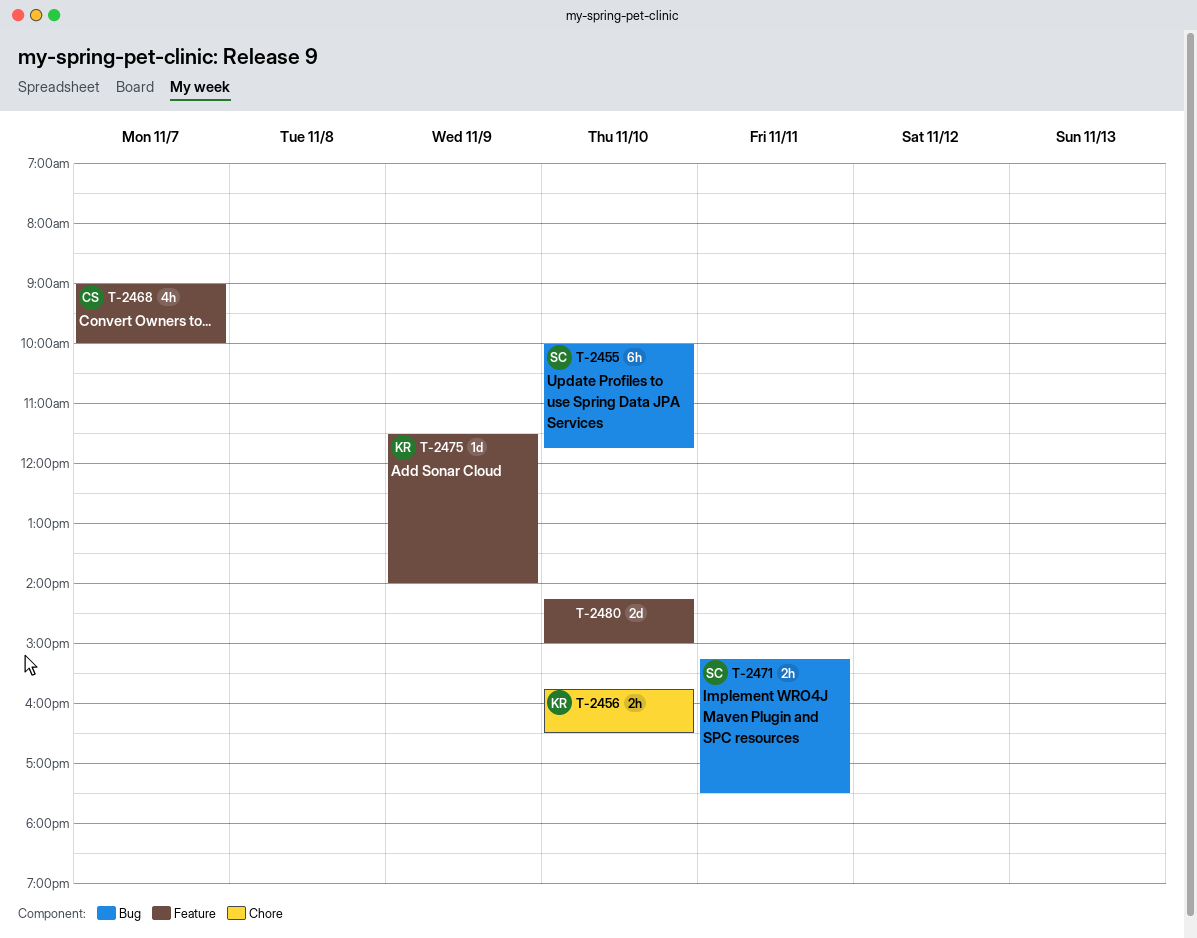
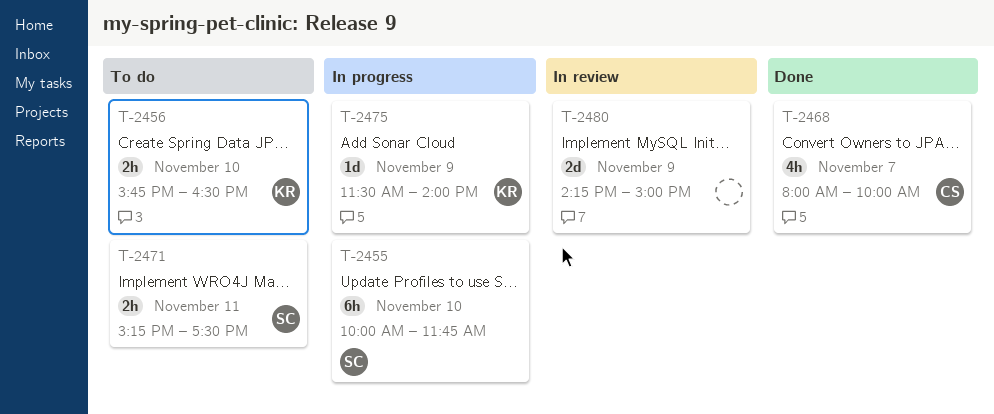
T-2468, begins: 09:00 -> 08:00
T-2480, day: Nov 10 -> Nov 9

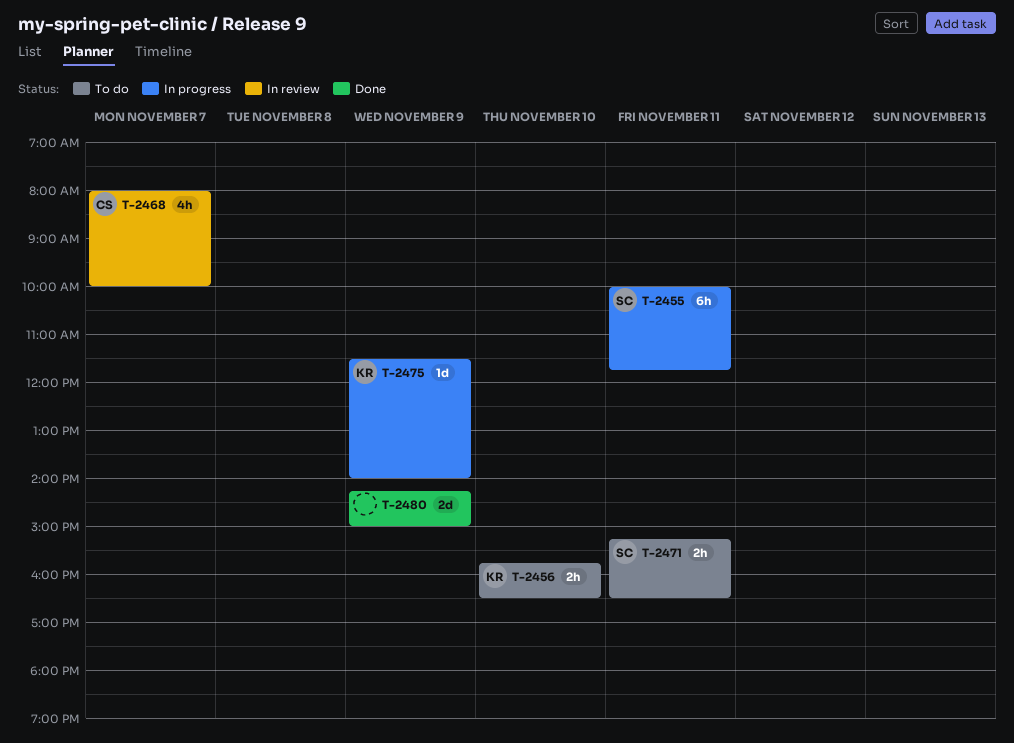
T-2455, day: Nov 10 -> Nov 11
T-2468, status: Done -> In review
T-2471, ends: 17:30 -> 16:30
T-2480, status: In review -> Done

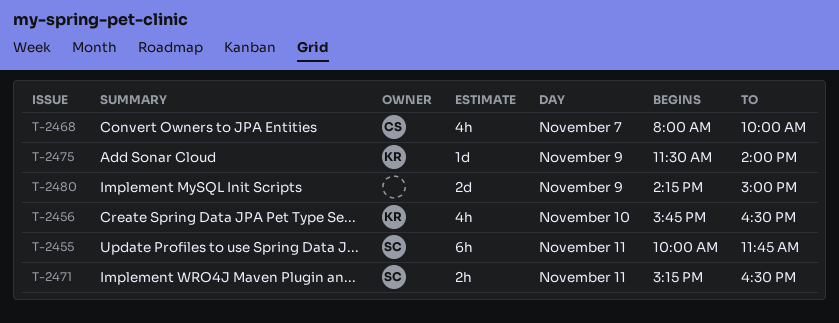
T-2456, estimate: 2h -> 4h

